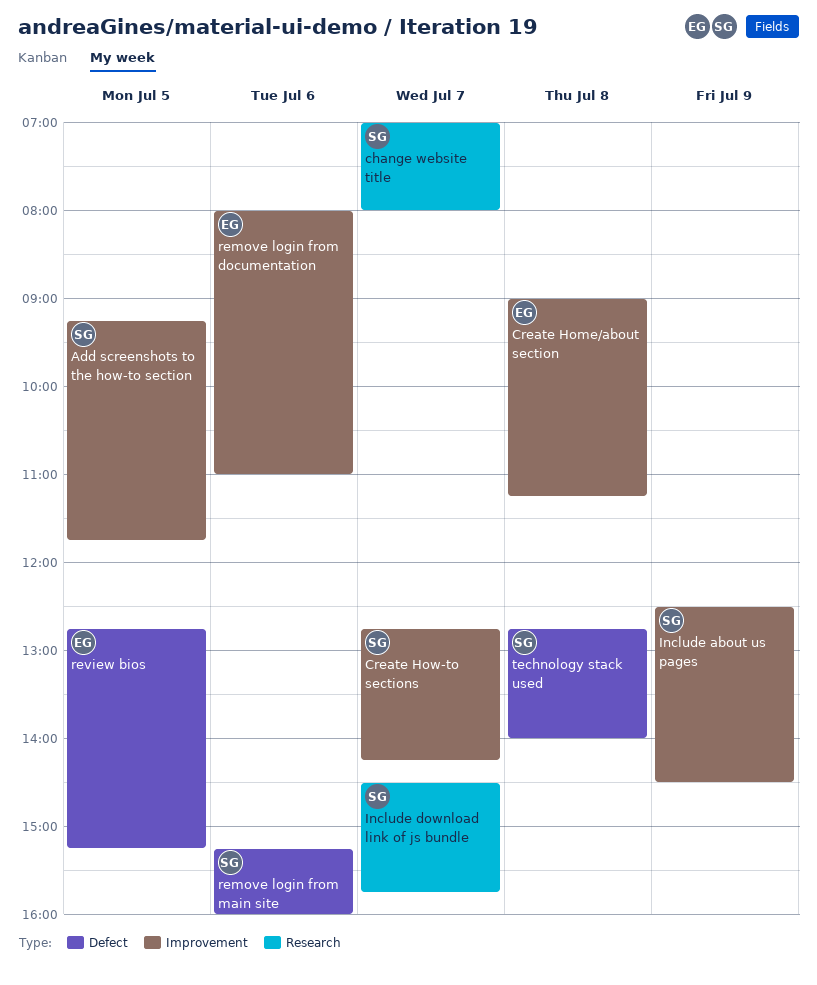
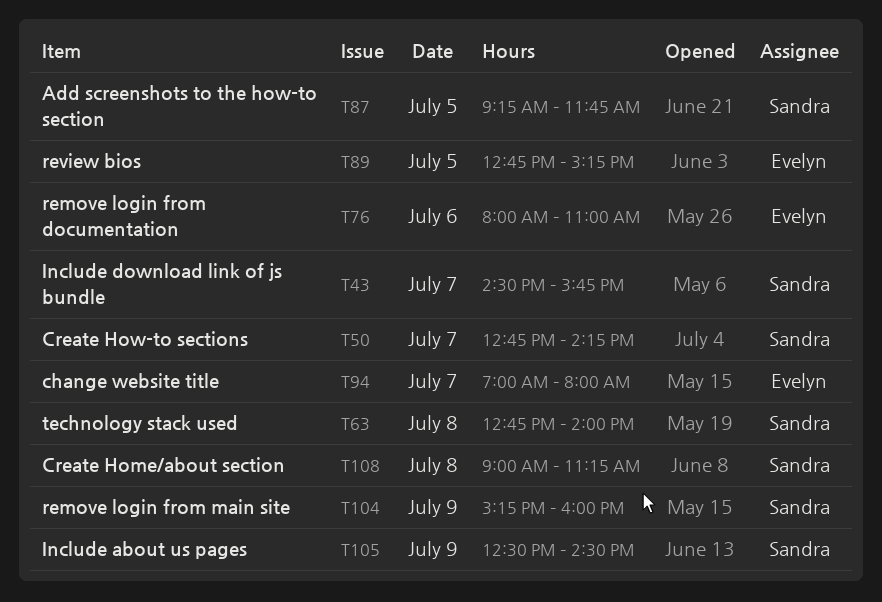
change website title, owner: Sandra -> Evelyn
Create Home/about section, owner: Evelyn -> Sandra
remove login from main site, day: Jul 6 -> Jul 9

